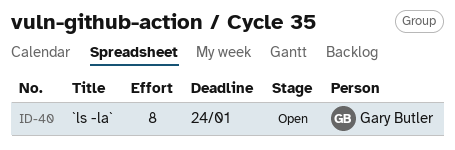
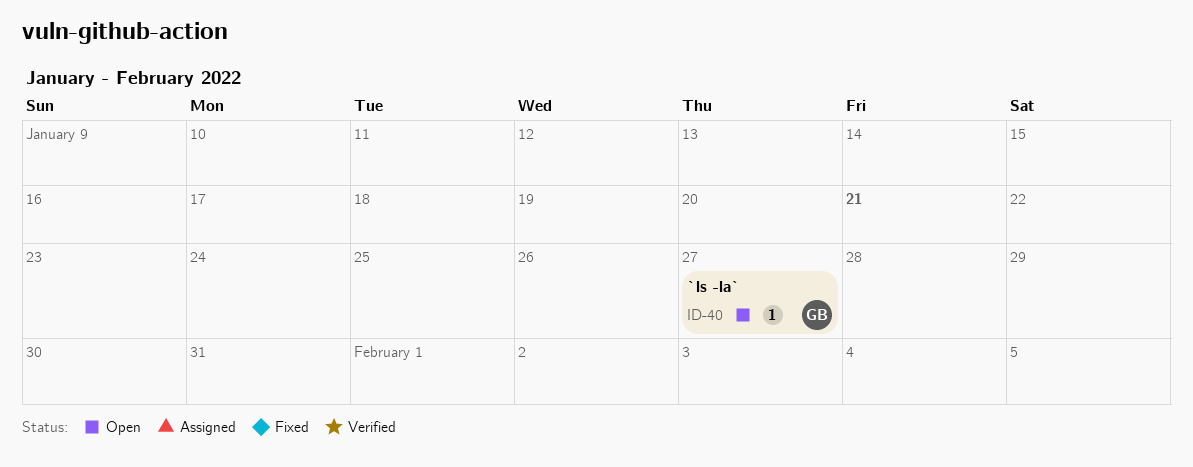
ID-40, estimate: 8 -> 1
ID-40, due: Jan 24 -> Jan 27

